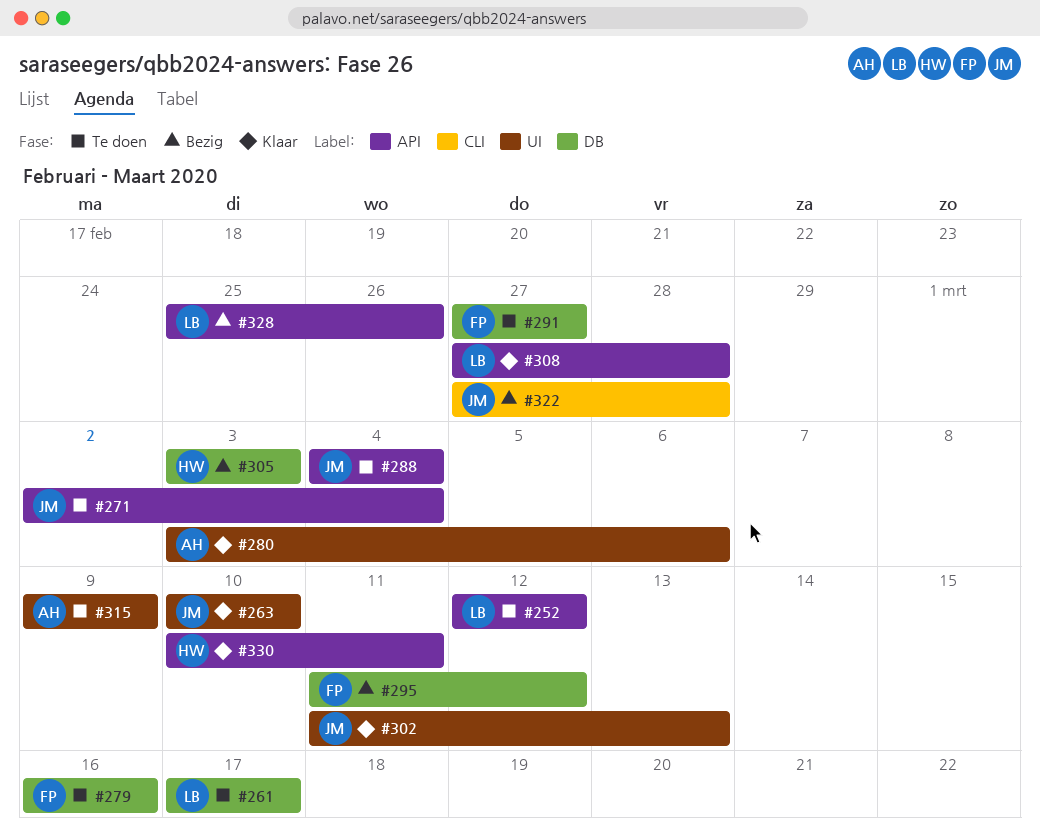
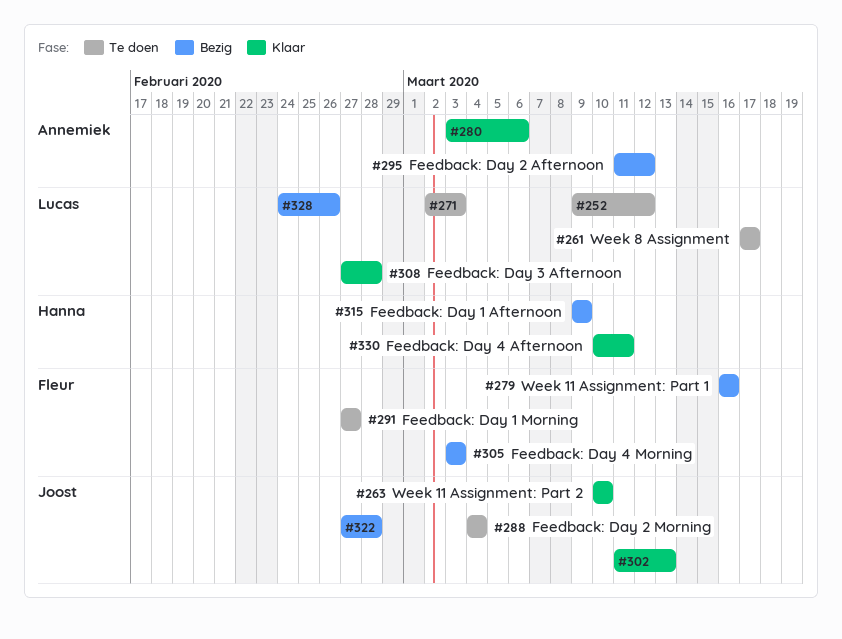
#252, start: Mar 12 -> Mar 9
#271, owner: Joost -> Lucas
#271, due: Mar 4 -> Mar 3
#279, status: Te doen -> Bezig
#295, owner: Fleur -> Annemiek
#305, owner: Hanna -> Fleur
#315, status: Te doen -> Bezig
#315, owner: Annemiek -> Hanna
#328, start: Feb 25 -> Feb 24

